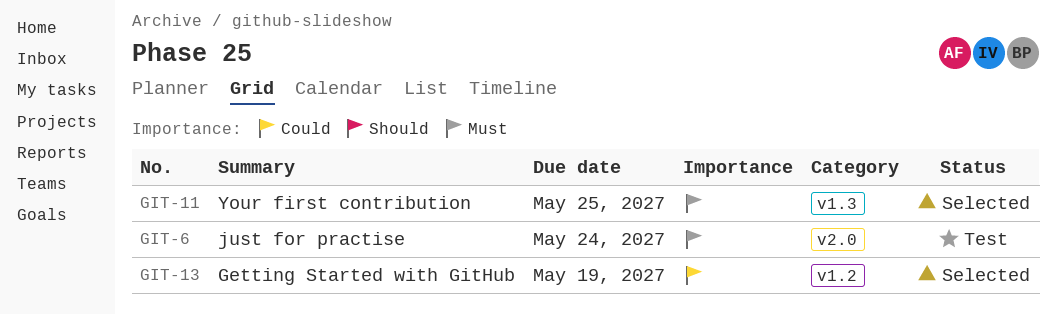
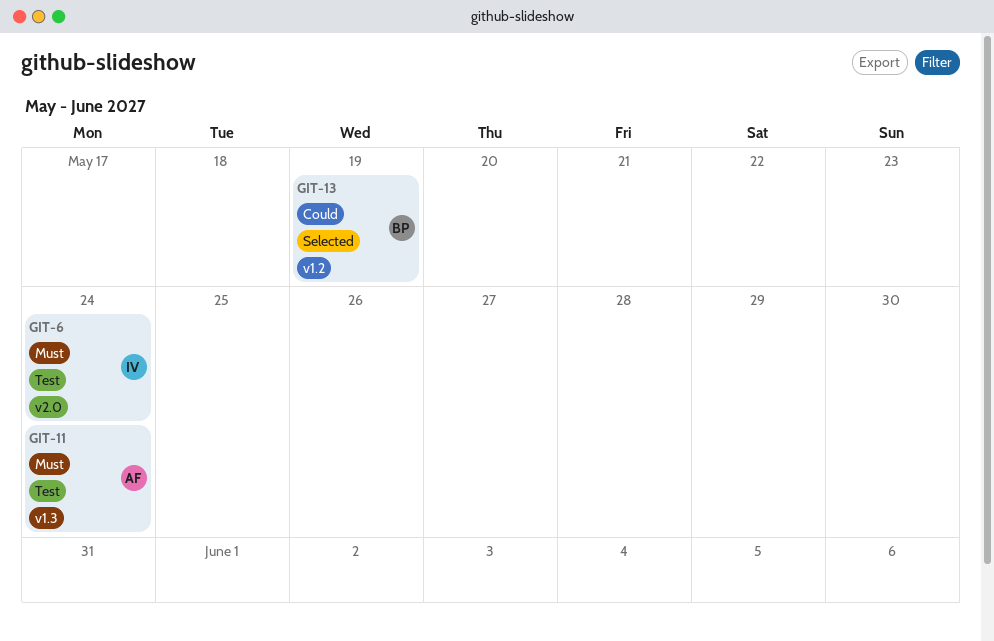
GIT-11, status: Selected -> Test
GIT-11, due: May 25 -> May 24

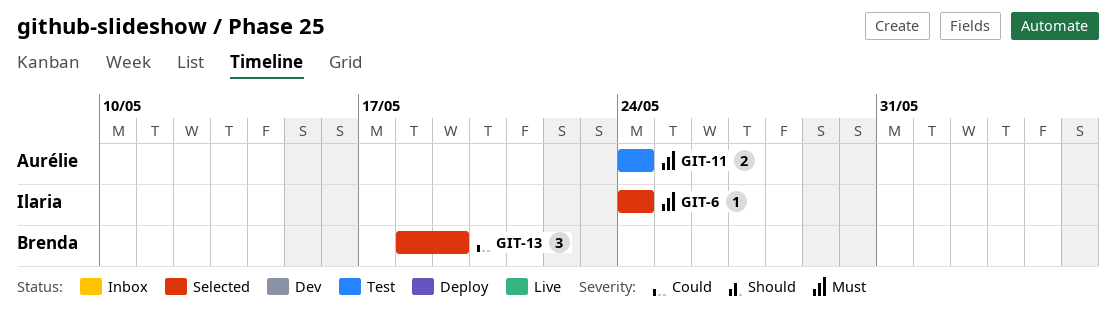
GIT-6, status: Test -> Selected

